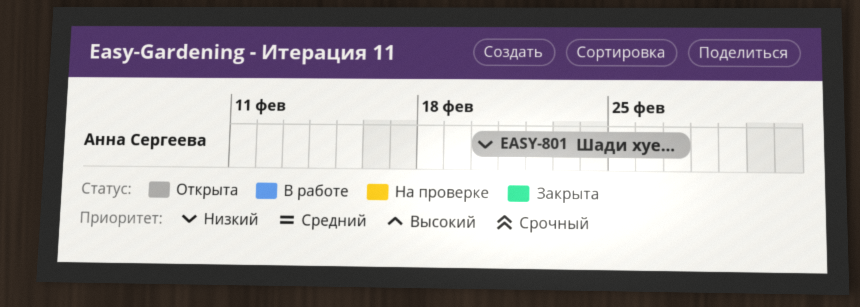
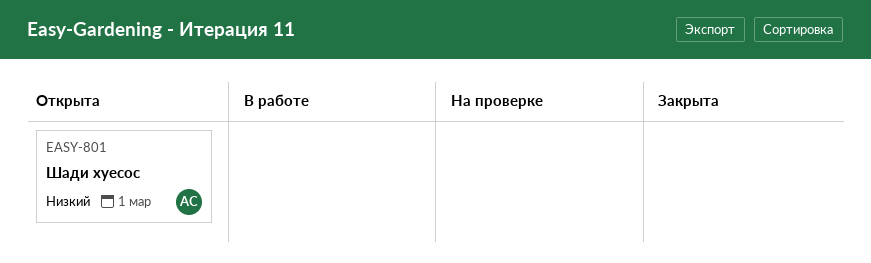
EASY-801, due: Feb 27 -> Mar 1

